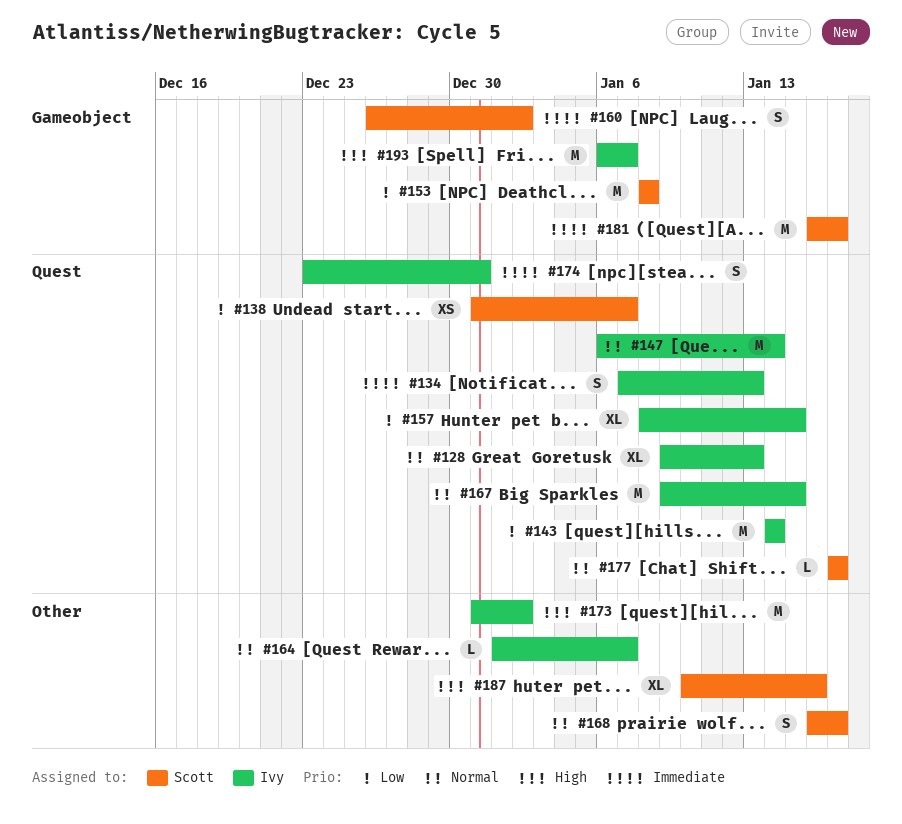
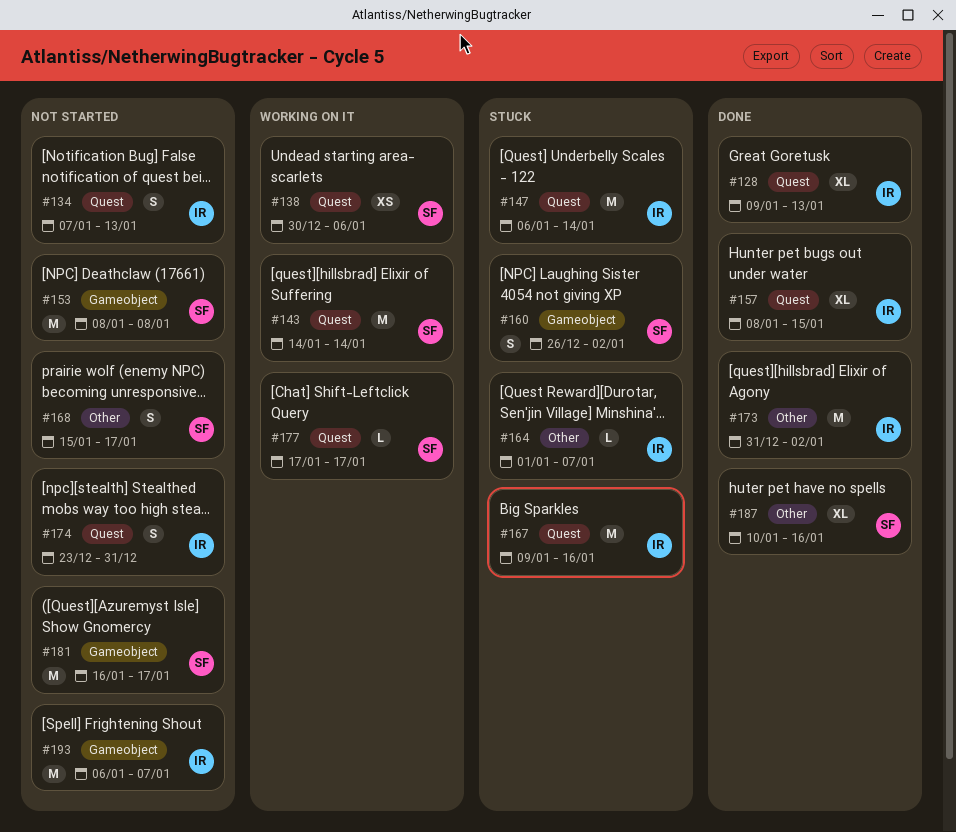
#138, start: Dec 31 -> Dec 30
#138, due: Jan 7 -> Jan 6
#143, owner: Ivy -> Scott
#167, due: Jan 15 -> Jan 16
#168, start: Jan 16 -> Jan 15

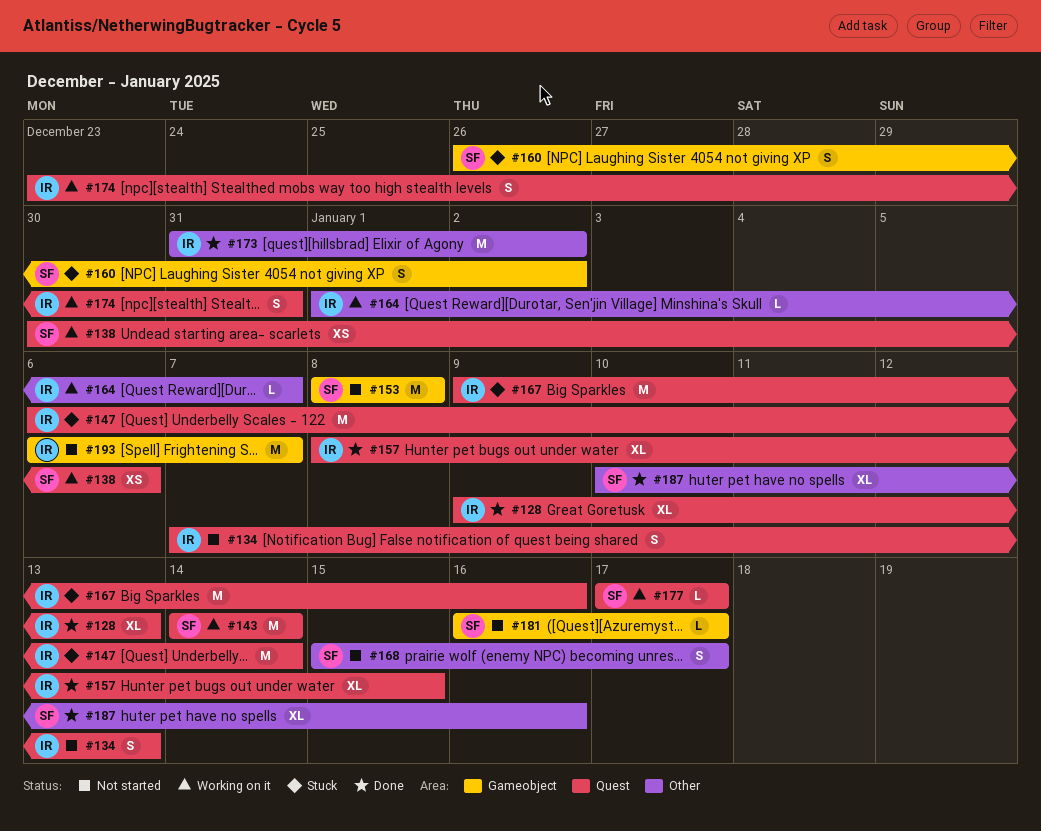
#164, status: Stuck -> Working on it
#174, status: Not started -> Working on it
#181, estimate: M -> L

